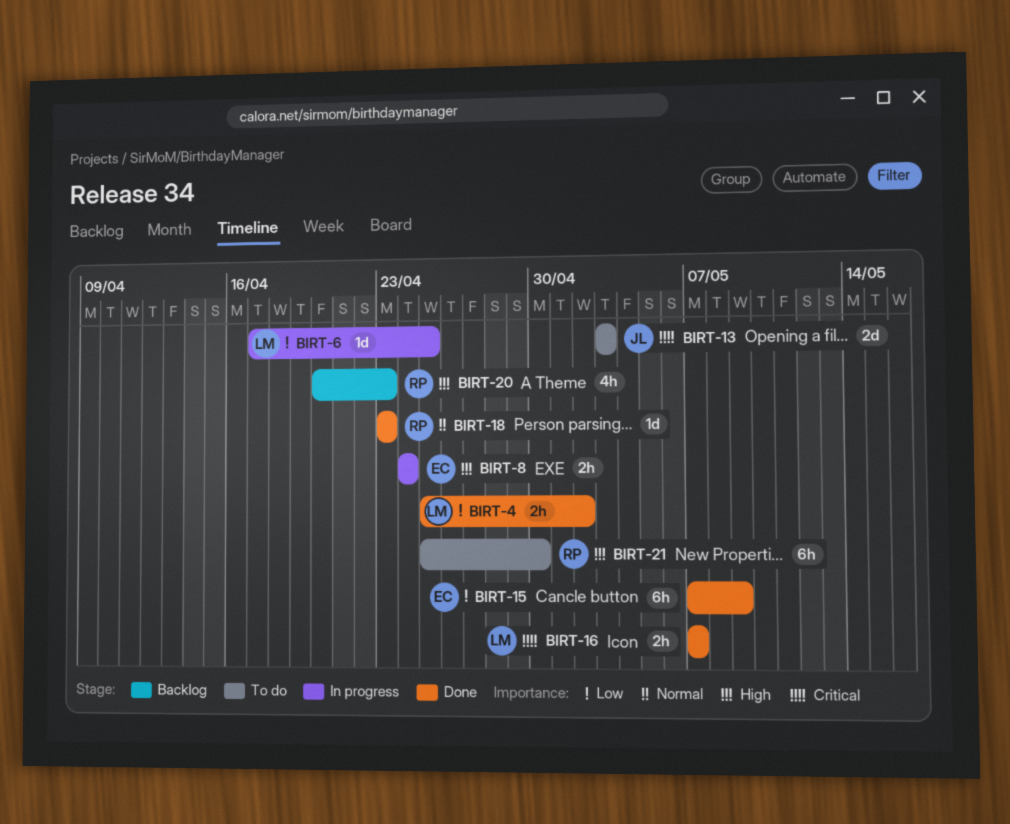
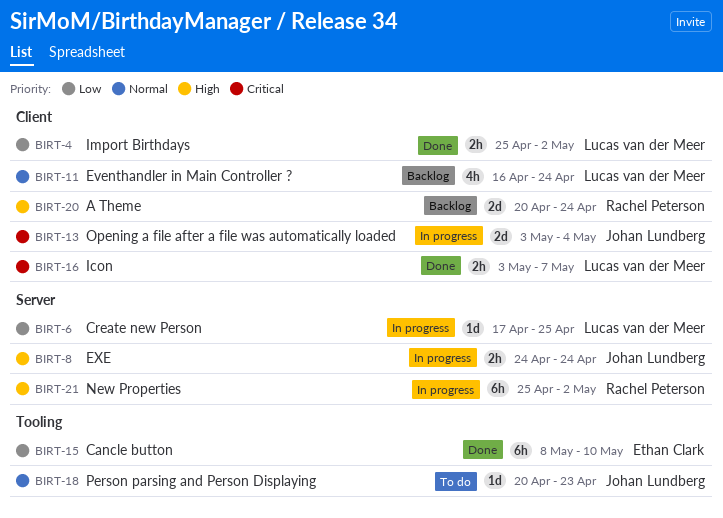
BIRT-8, owner: Ethan Clark -> Johan Lundberg
BIRT-11: none -> present
BIRT-13, status: To do -> In progress
BIRT-13, due: May 3 -> May 4
BIRT-15, start: May 7 -> May 8
BIRT-15, due: May 9 -> May 10
BIRT-16, start: May 7 -> May 3
BIRT-18, status: Done -> To do
BIRT-18, owner: Rachel Peterson -> Johan Lundberg
BIRT-18, start: Apr 23 -> Apr 20
BIRT-20, estimate: 4h -> 2d
BIRT-20, due: Apr 23 -> Apr 24
BIRT-21, status: To do -> In progress
BIRT-21, due: Apr 30 -> May 2

